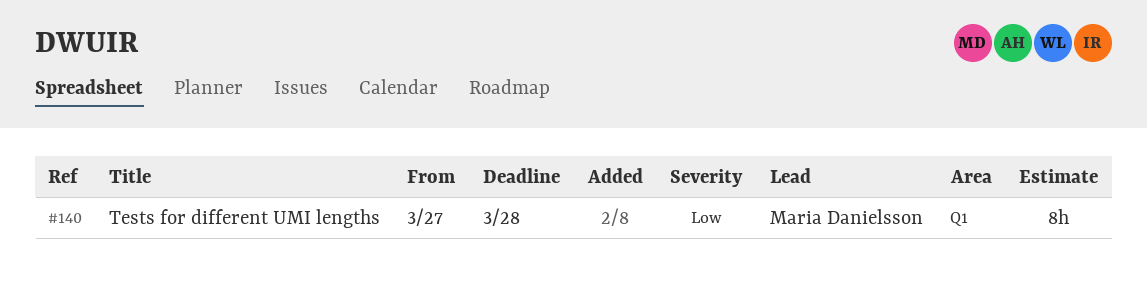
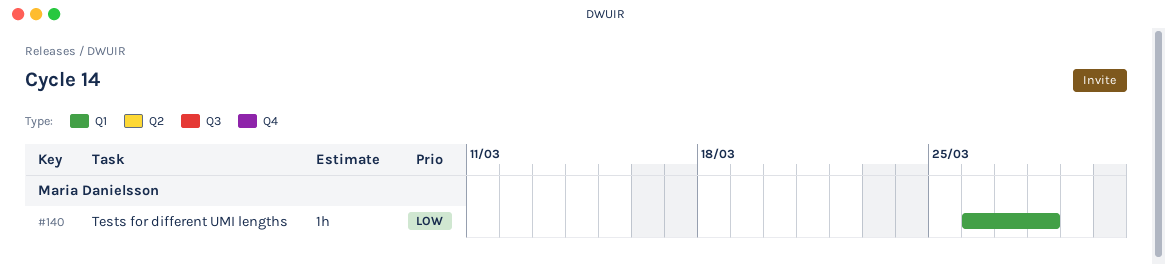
#140, estimate: 8h -> 1h
#140, start: Mar 27 -> Mar 26

